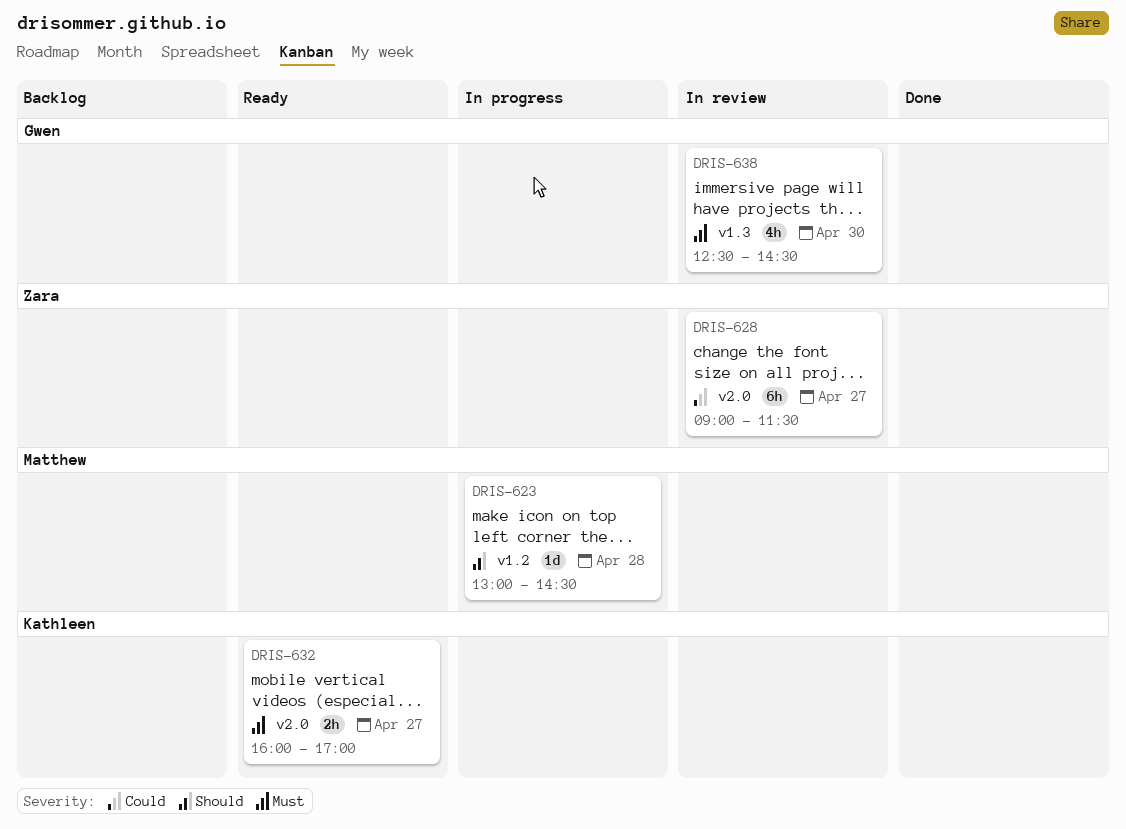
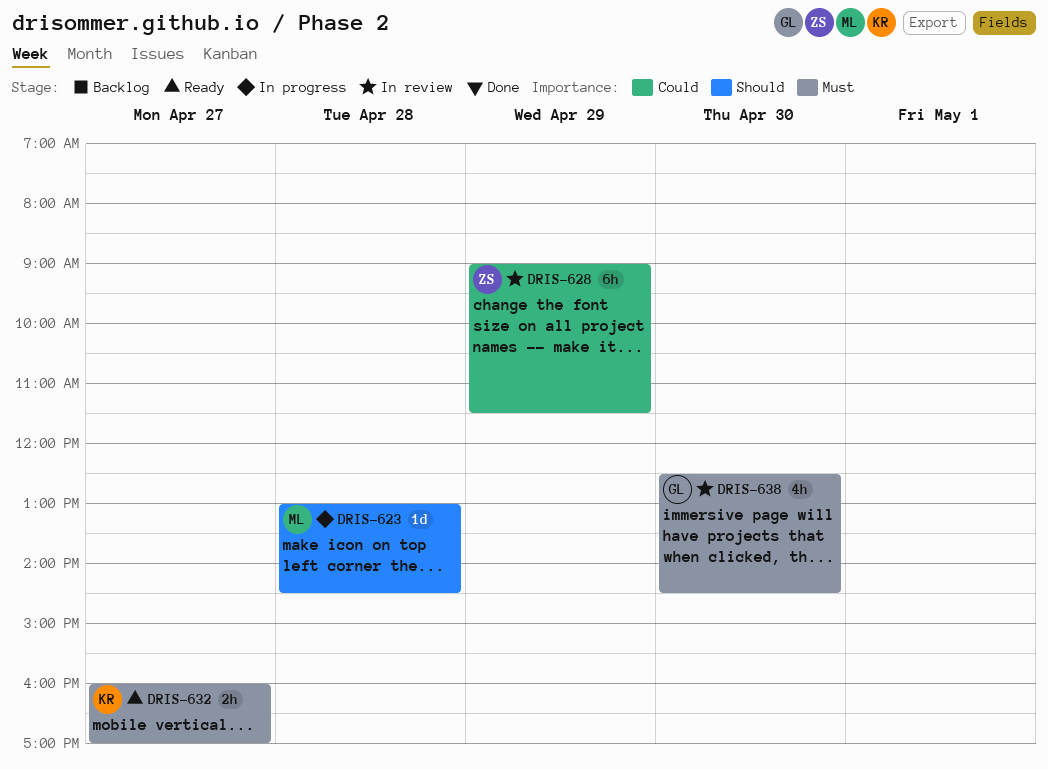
DRIS-628, day: Apr 27 -> Apr 29

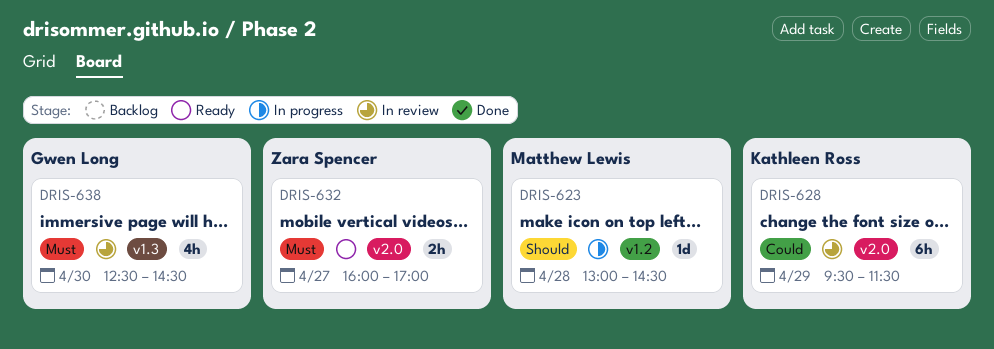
DRIS-628, owner: Zara Spencer -> Kathleen Ross
DRIS-628, begins: 09:00 -> 09:30
DRIS-632, owner: Kathleen Ross -> Zara Spencer

